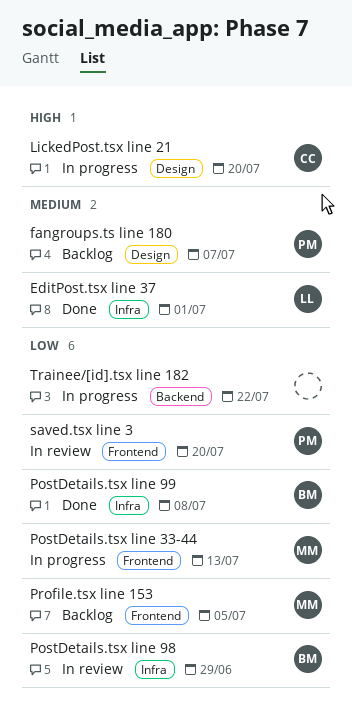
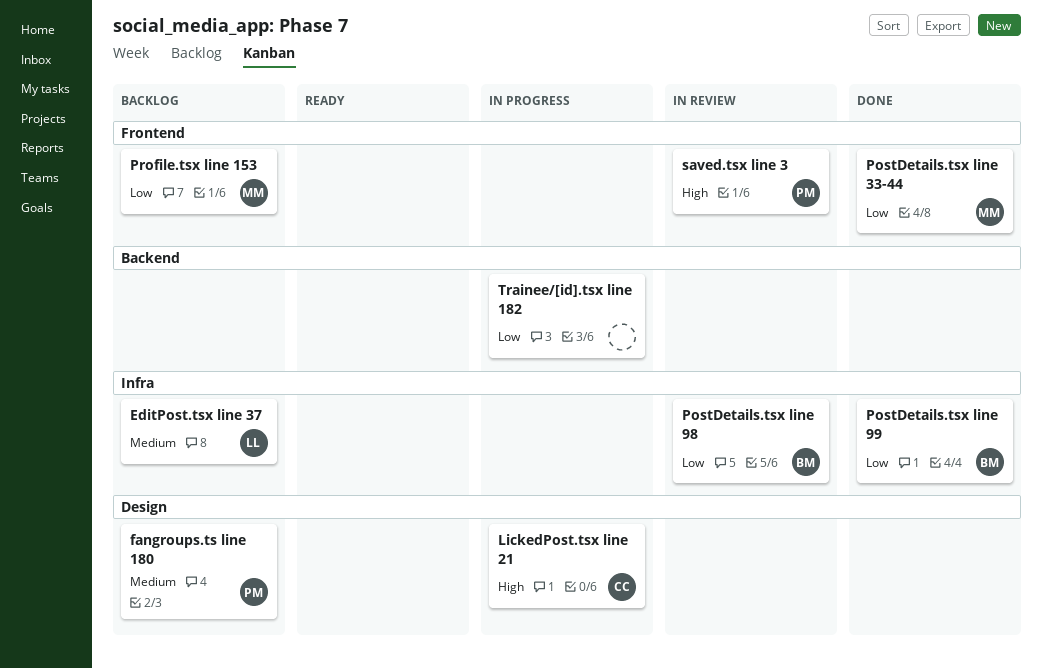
EditPost.tsx line 37, status: Done -> Backlog
PostDetails.tsx line 33-44, status: In progress -> Done
saved.tsx line 3, priority: Low -> High

